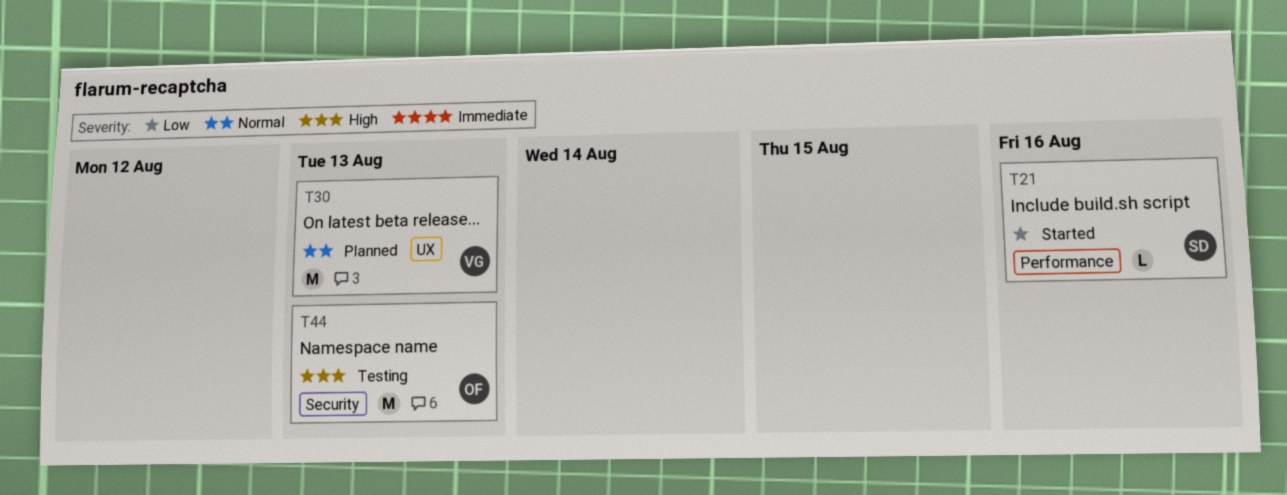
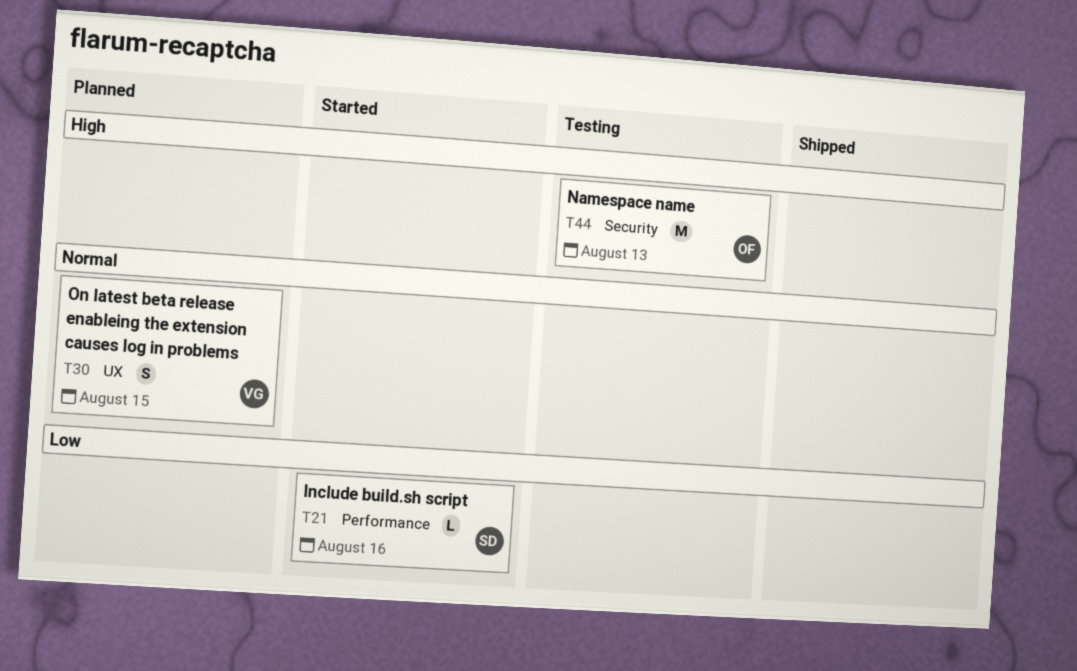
T30, estimate: M -> S
T30, due: Aug 13 -> Aug 15

